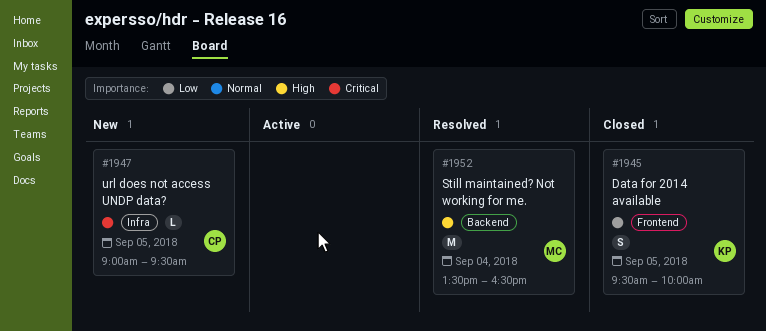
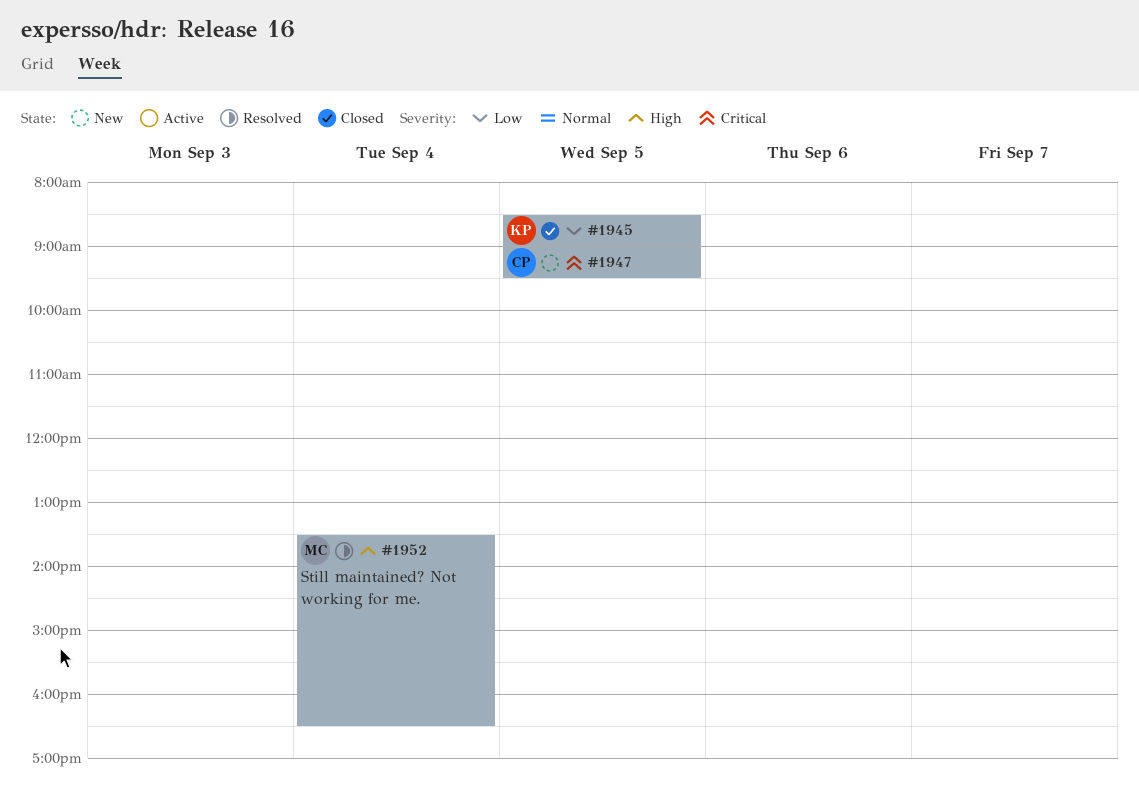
#1945, begins: 09:30 -> 08:30
#1945, ends: 10:00 -> 09:00

